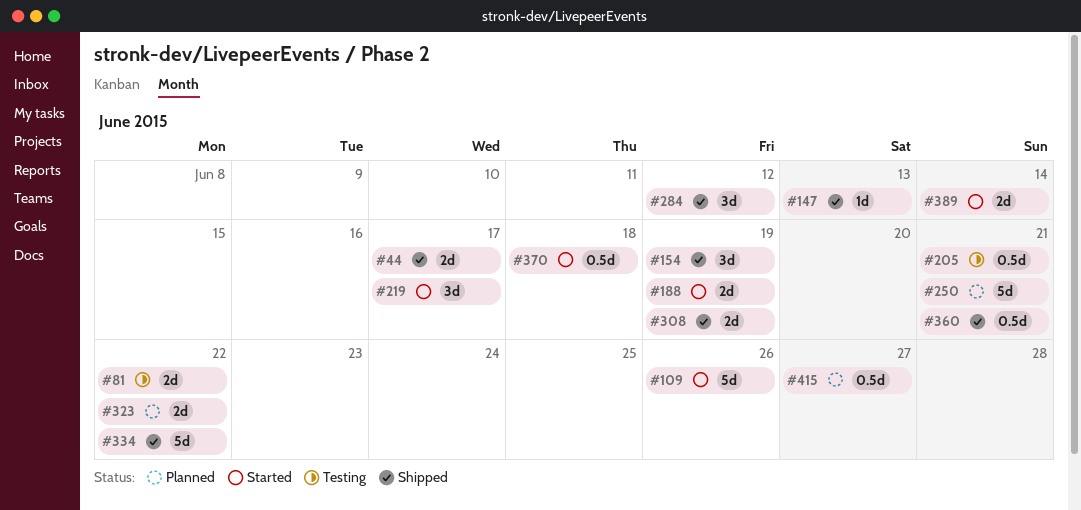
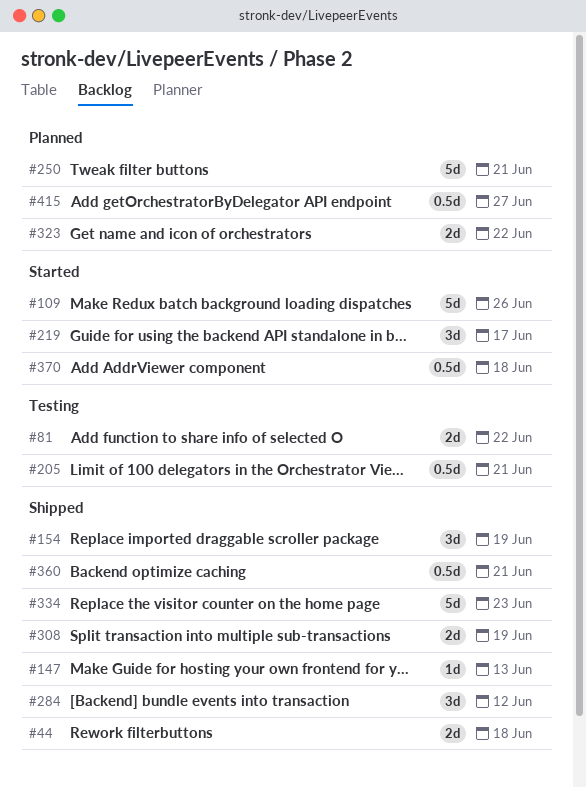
#44, due: Jun 17 -> Jun 18
#188: present -> none
#334, due: Jun 22 -> Jun 23
#389: present -> none

